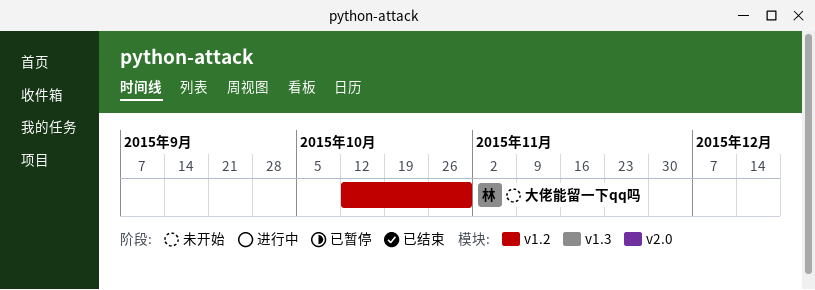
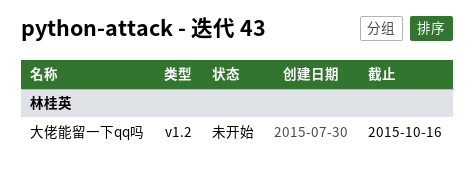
大佬能留一下qq吗, due: Oct 30 -> Oct 16

